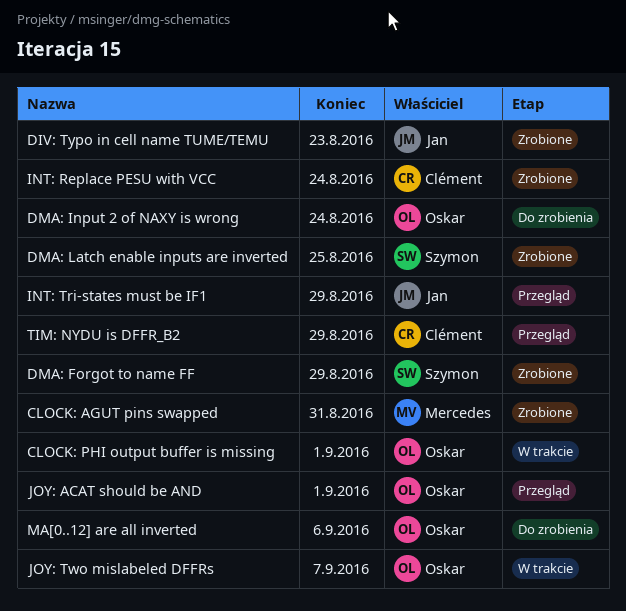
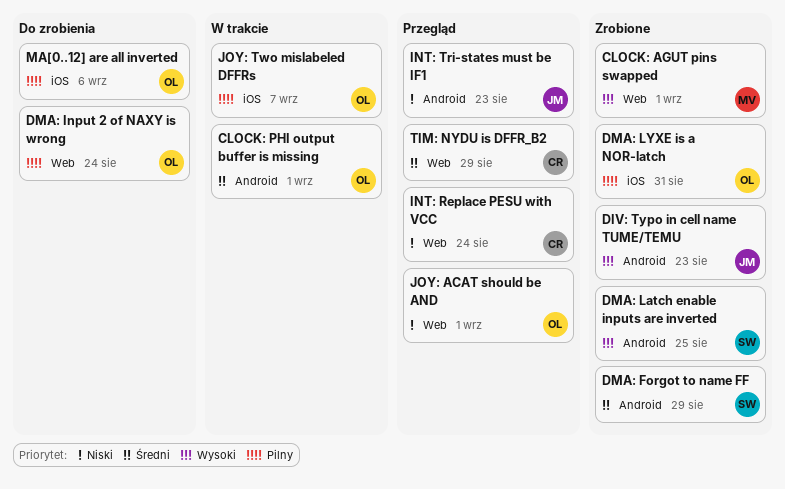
CLOCK: AGUT pins swapped, due: Aug 31 -> Sep 1
DMA: LYXE is a NOR-latch: none -> present
INT: Replace PESU with VCC, status: Zrobione -> Przegląd
INT: Tri-states must be IF1, due: Aug 29 -> Aug 23

